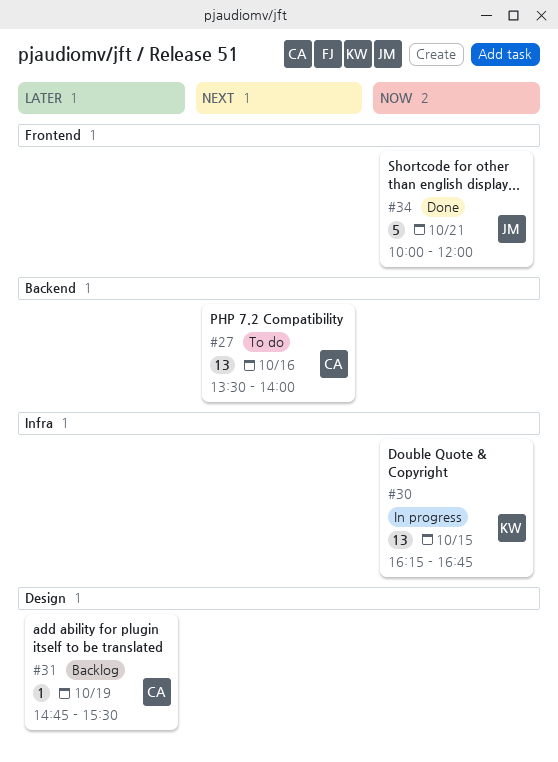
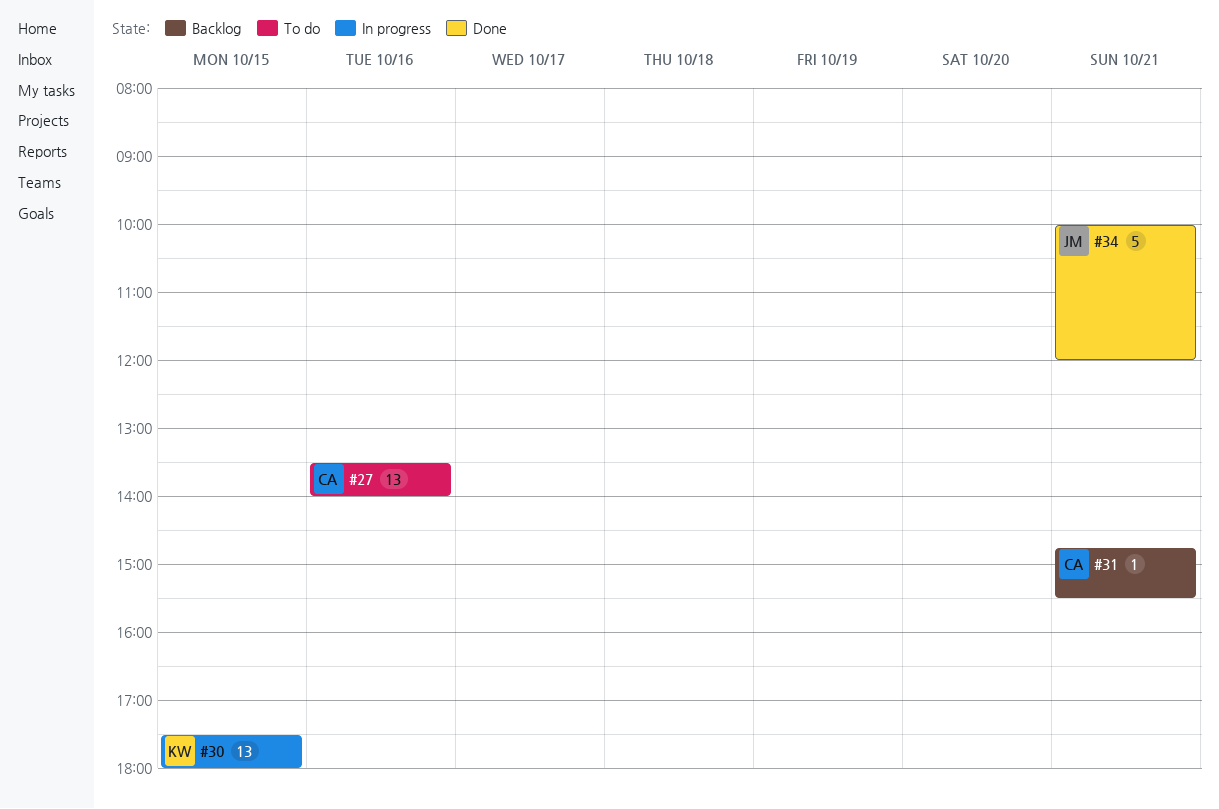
#30, begins: 16:15 -> 17:30
#30, ends: 16:45 -> 18:00
#31, day: Oct 19 -> Oct 21

